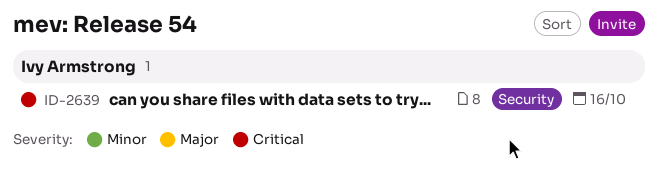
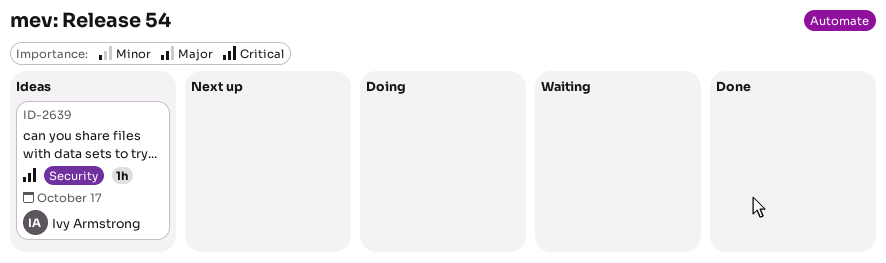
ID-2639, due: Oct 16 -> Oct 17

